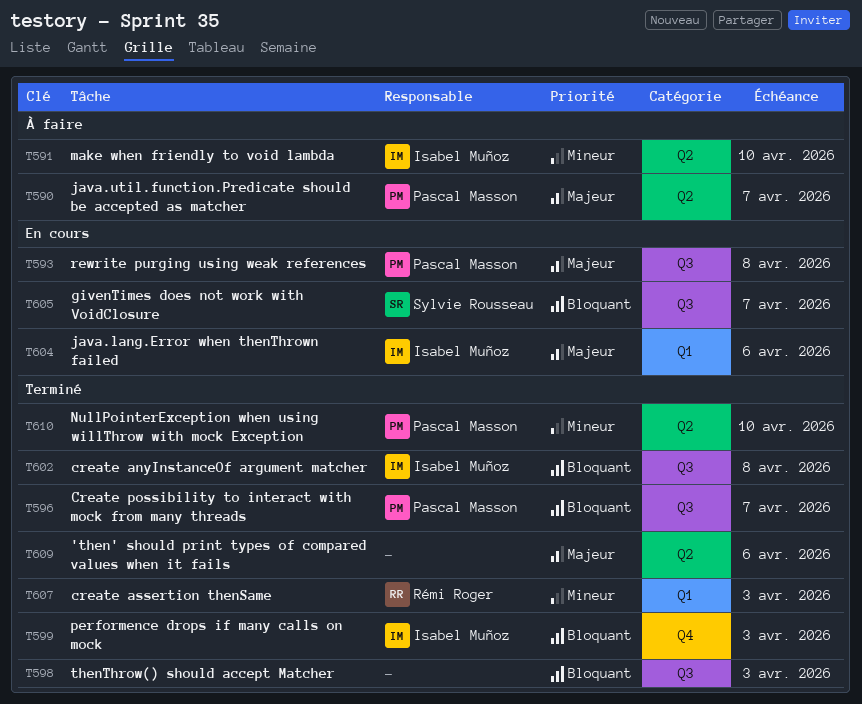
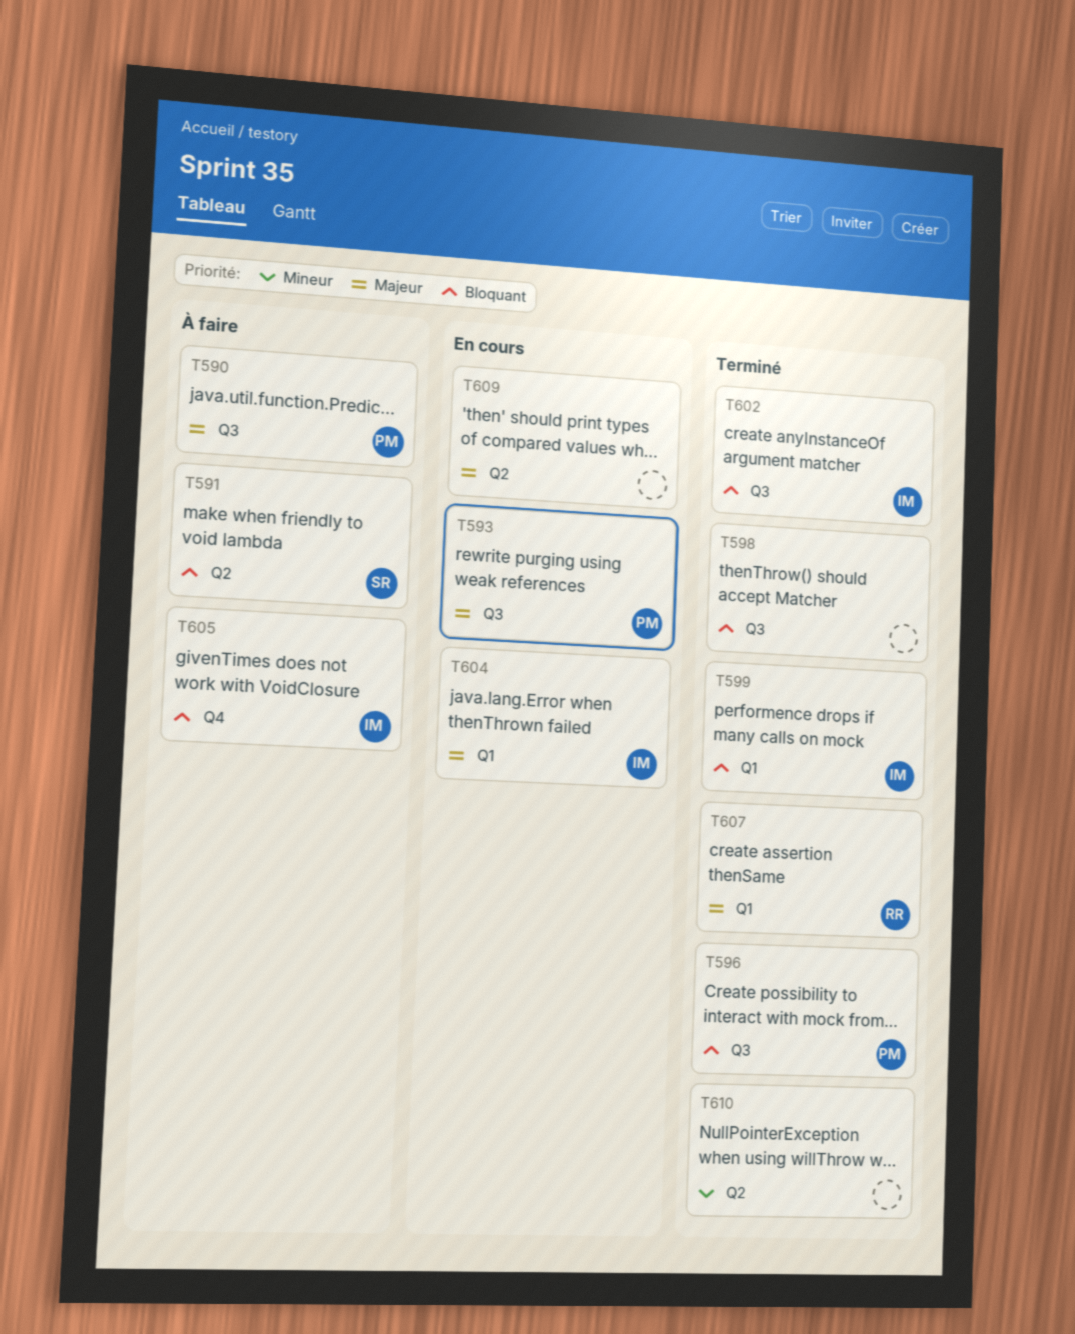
T590, label: Q2 -> Q3
T591, owner: Isabel Muñoz -> Sylvie Rousseau
T591, priority: Mineur -> Bloquant
T599, label: Q4 -> Q1
T605, status: En cours -> À faire
T605, owner: Sylvie Rousseau -> Isabel Muñoz
T605, label: Q3 -> Q4
T607, priority: Mineur -> Majeur
T609, status: Terminé -> En cours
T610, owner: Pascal Masson -> none

